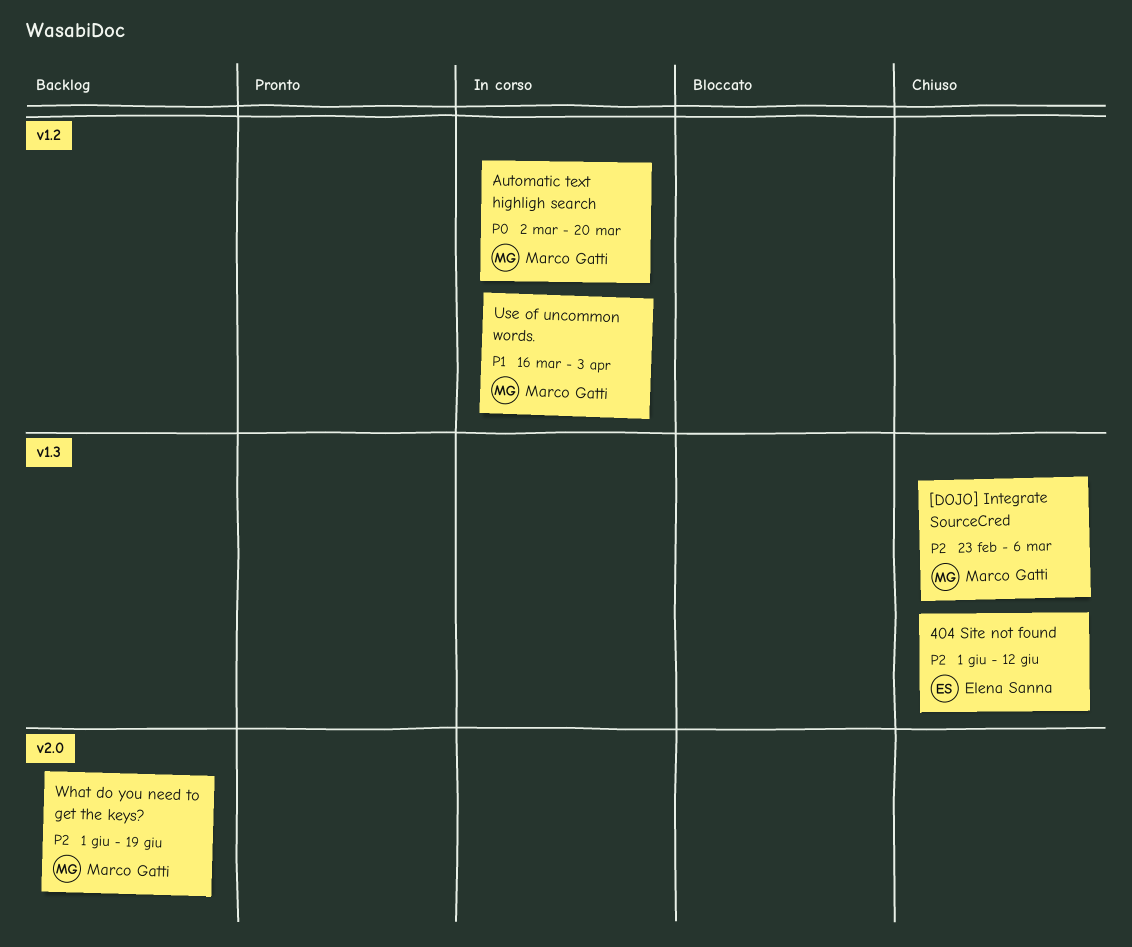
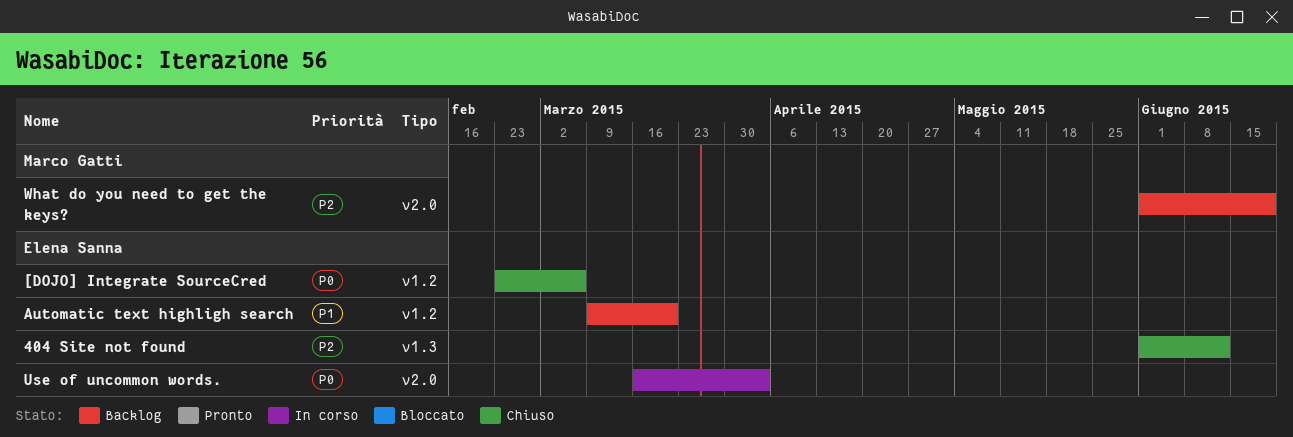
[DOJO] Integrate SourceCred, owner: Marco Gatti -> Elena Sanna
[DOJO] Integrate SourceCred, priority: P2 -> P0
[DOJO] Integrate SourceCred, label: v1.3 -> v1.2
Automatic text highligh search, status: In corso -> Backlog
Automatic text highligh search, owner: Marco Gatti -> Elena Sanna
Automatic text highligh search, priority: P0 -> P1
Automatic text highligh search, start: Mar 2 -> Mar 9
Use of uncommon words., owner: Marco Gatti -> Elena Sanna
Use of uncommon words., priority: P1 -> P0
Use of uncommon words., label: v1.2 -> v2.0

